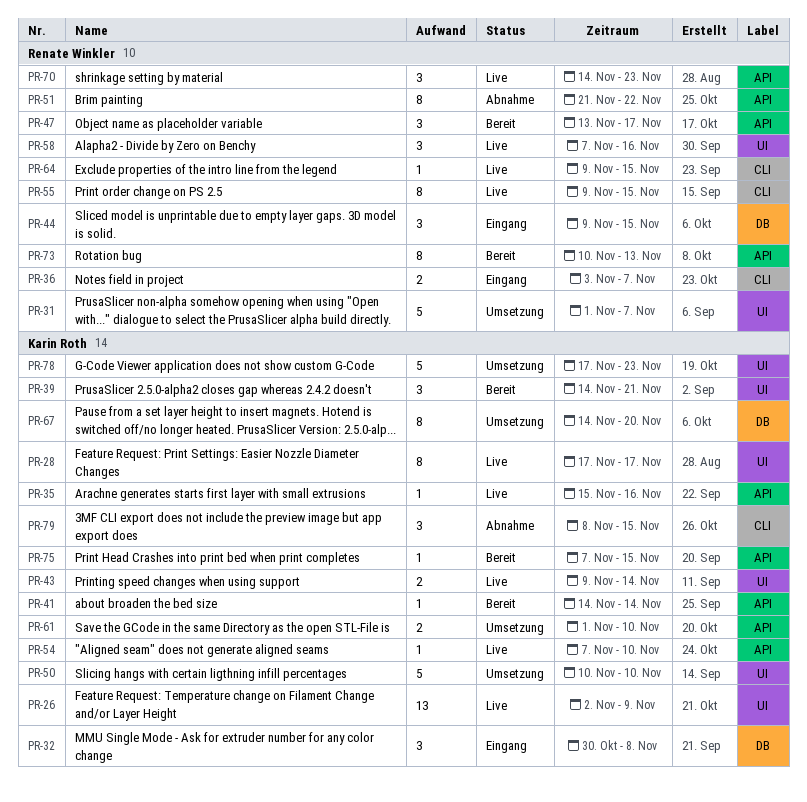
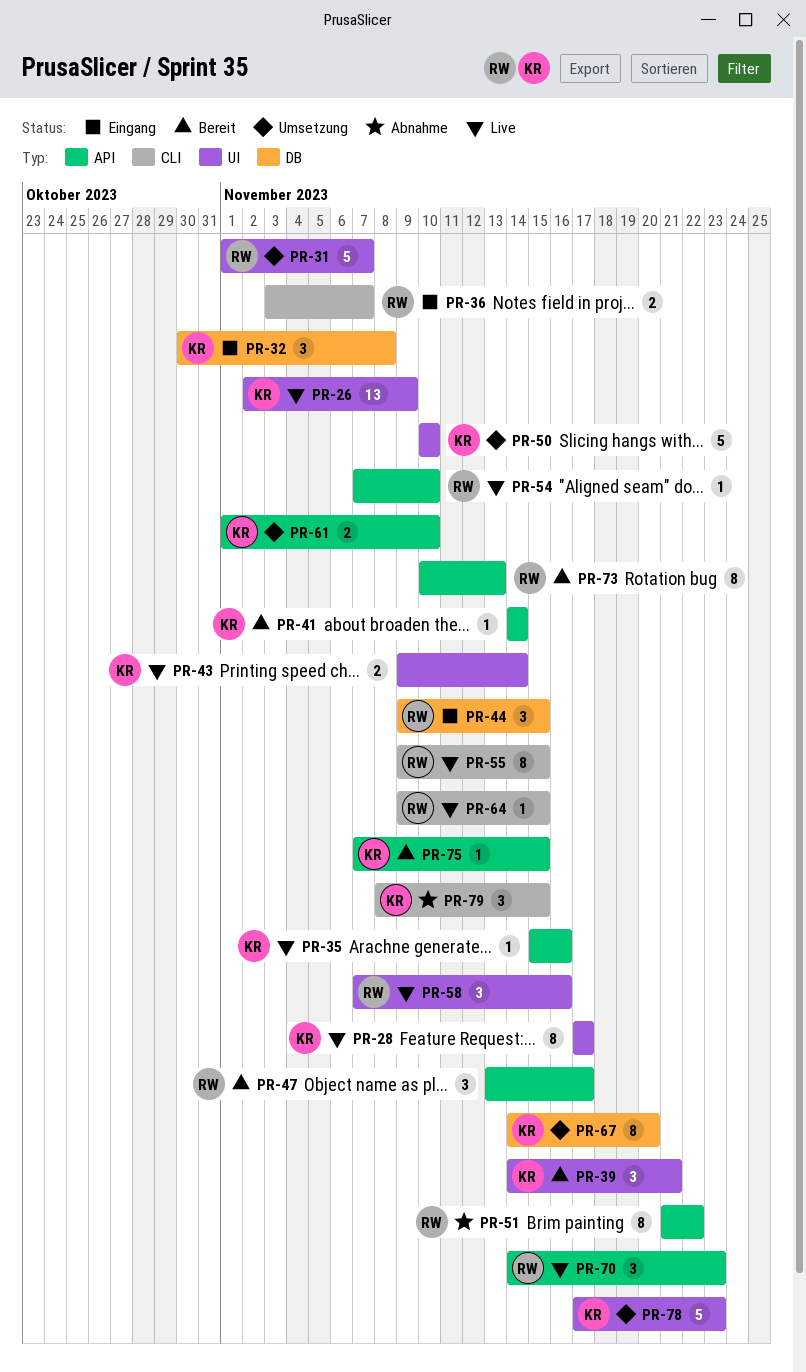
PR-54, owner: Karin Roth -> Renate Winkler

